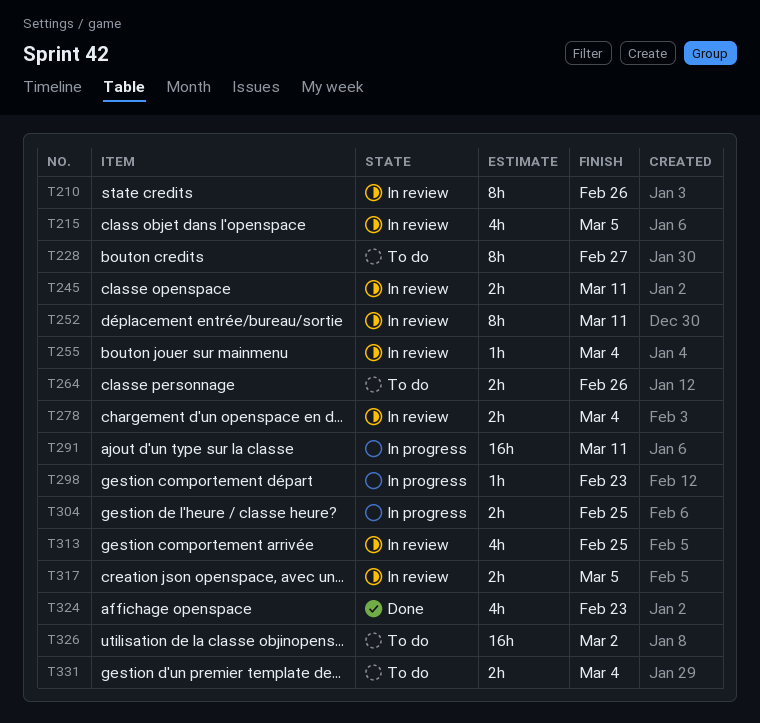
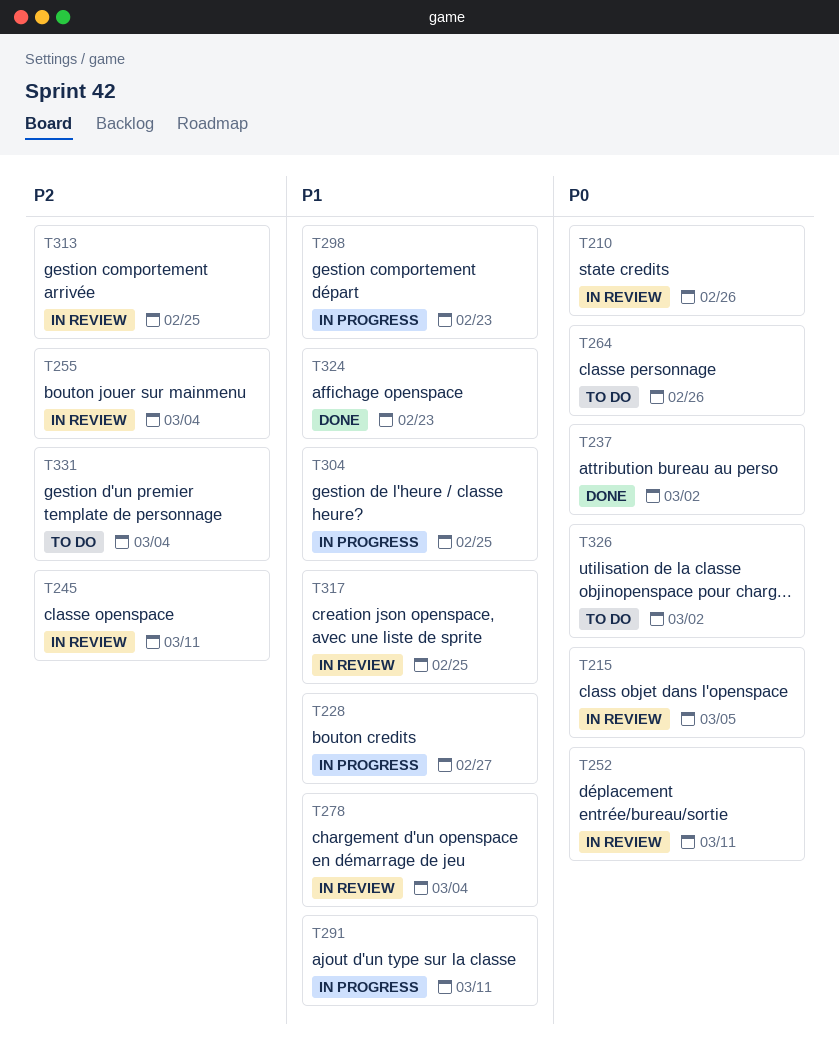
T228, status: To do -> In progress
T237: none -> present
T317, due: Mar 5 -> Feb 25

